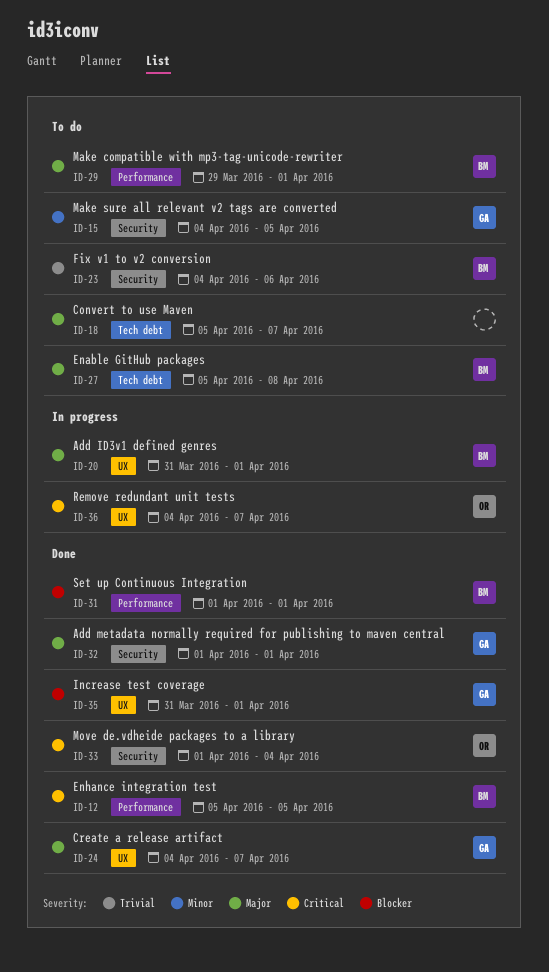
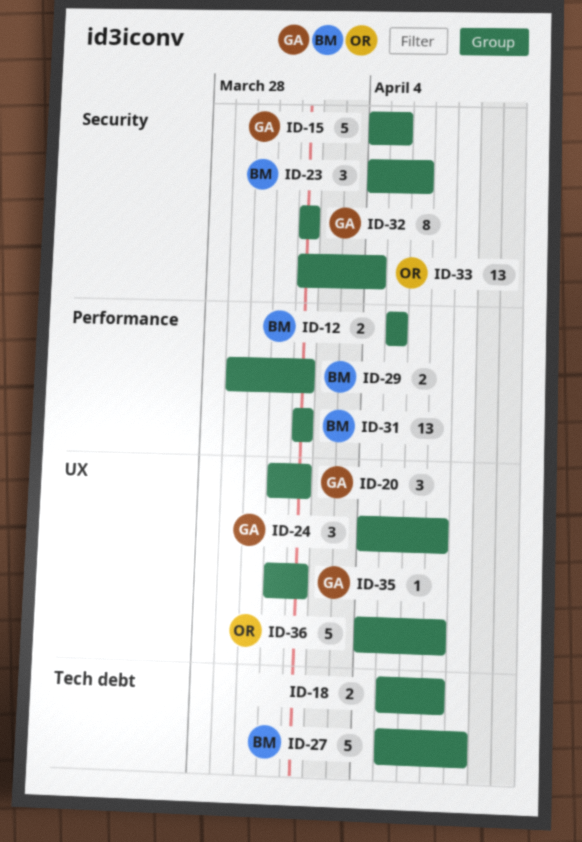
ID-20, owner: BM -> GA

